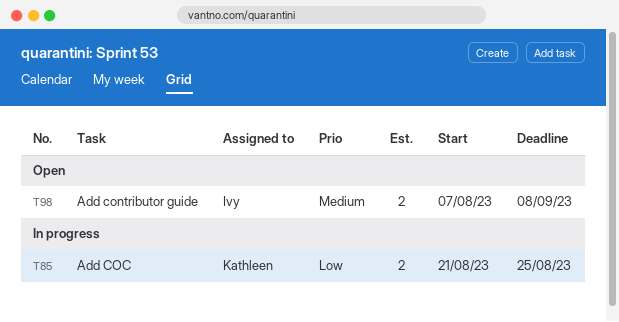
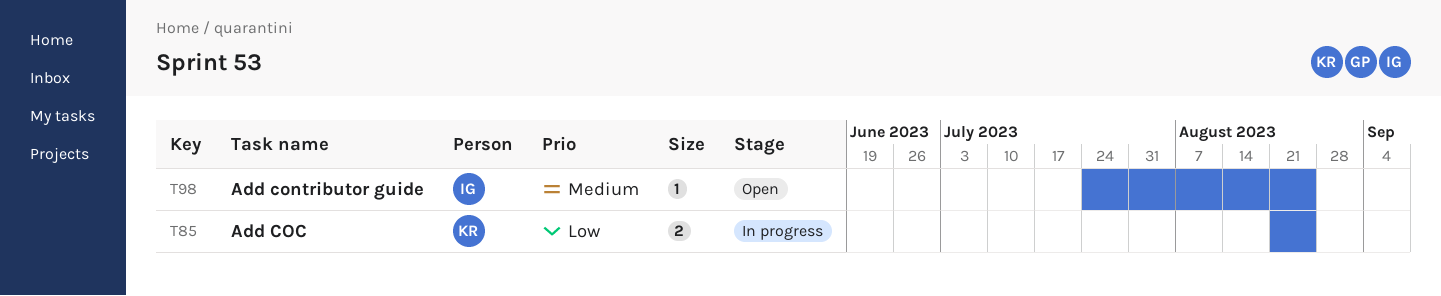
T98, estimate: 2 -> 1
T98, start: Aug 7 -> Jul 24
T98, due: Sep 8 -> Aug 25

